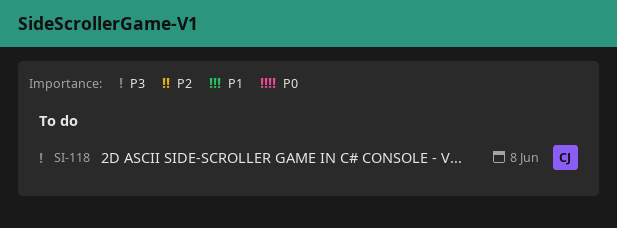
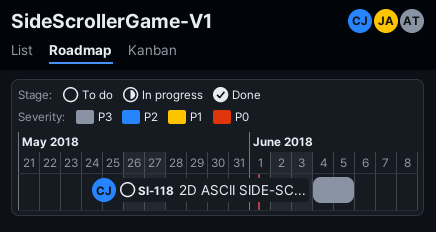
SI-118, due: Jun 8 -> Jun 5

